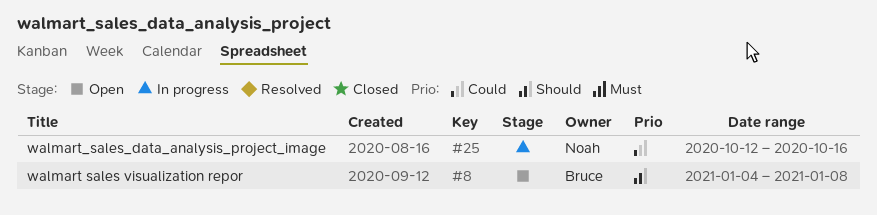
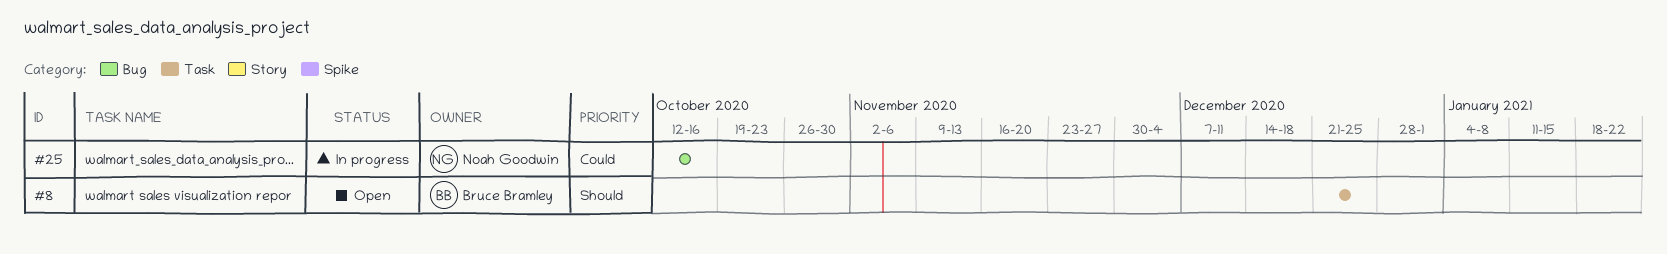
#8, start: Jan 4 -> Dec 21
#8, due: Jan 8 -> Dec 25

